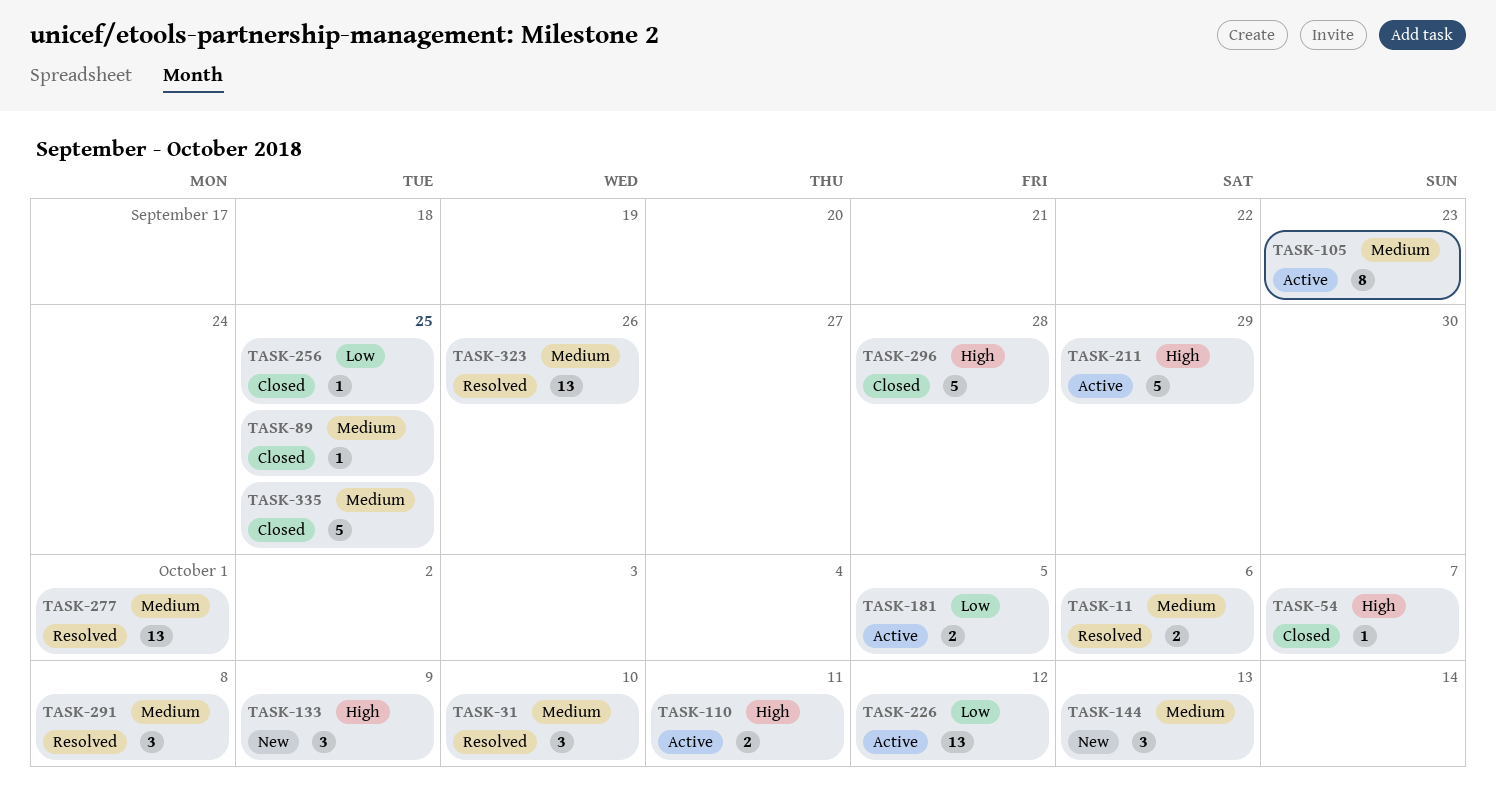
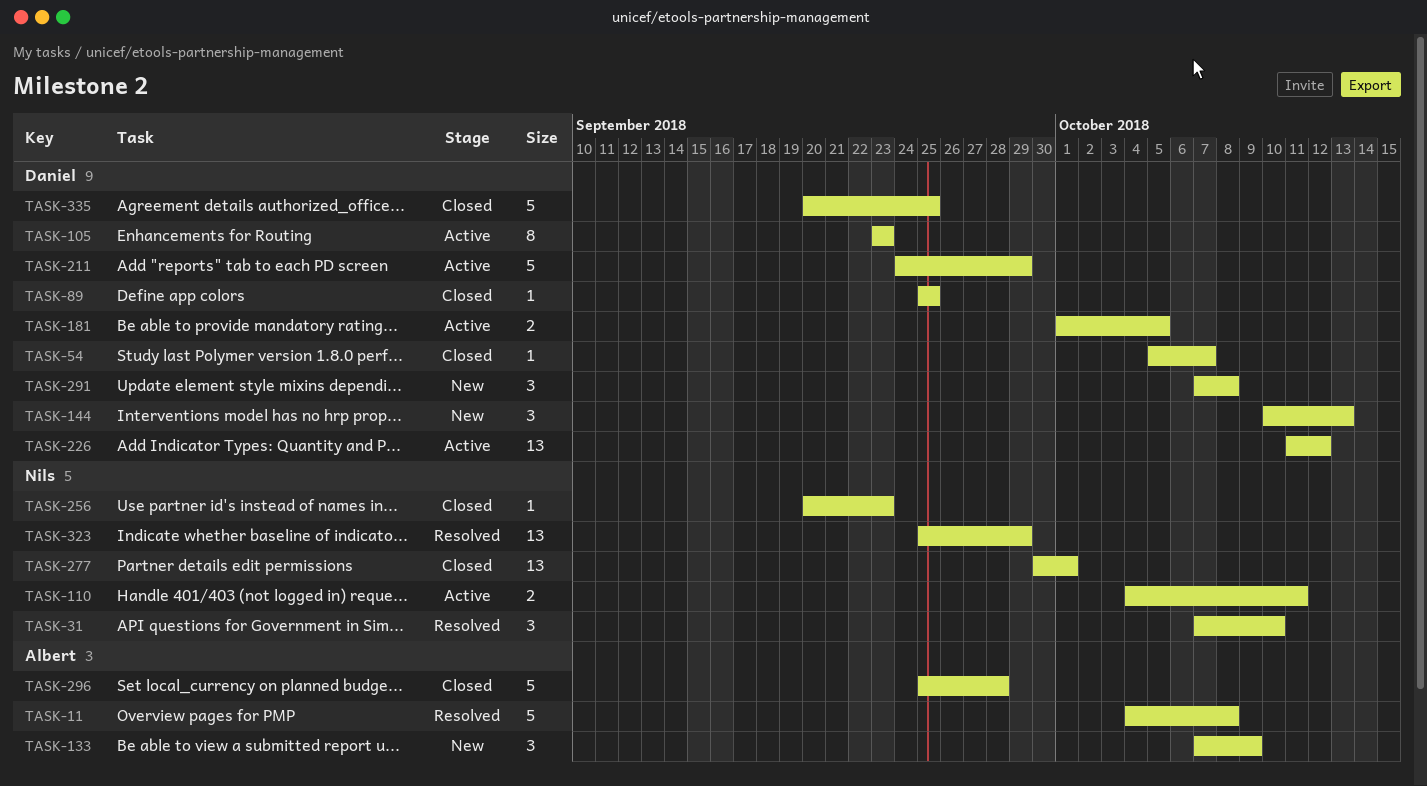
TASK-11, estimate: 2 -> 5
TASK-11, due: Oct 6 -> Oct 8
TASK-256, due: Sep 25 -> Sep 23
TASK-277, status: Resolved -> Closed
TASK-291, status: Resolved -> New
TASK-323, due: Sep 26 -> Sep 29

